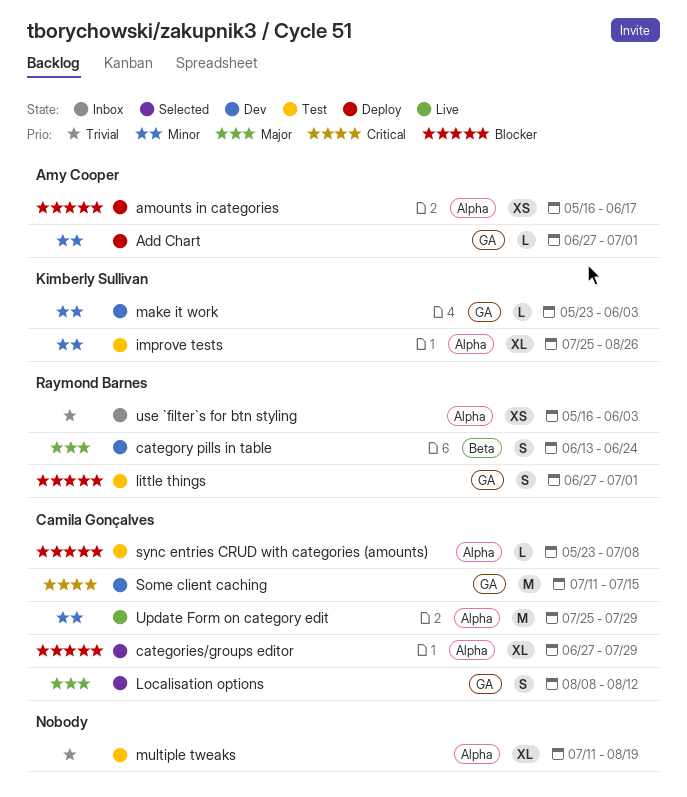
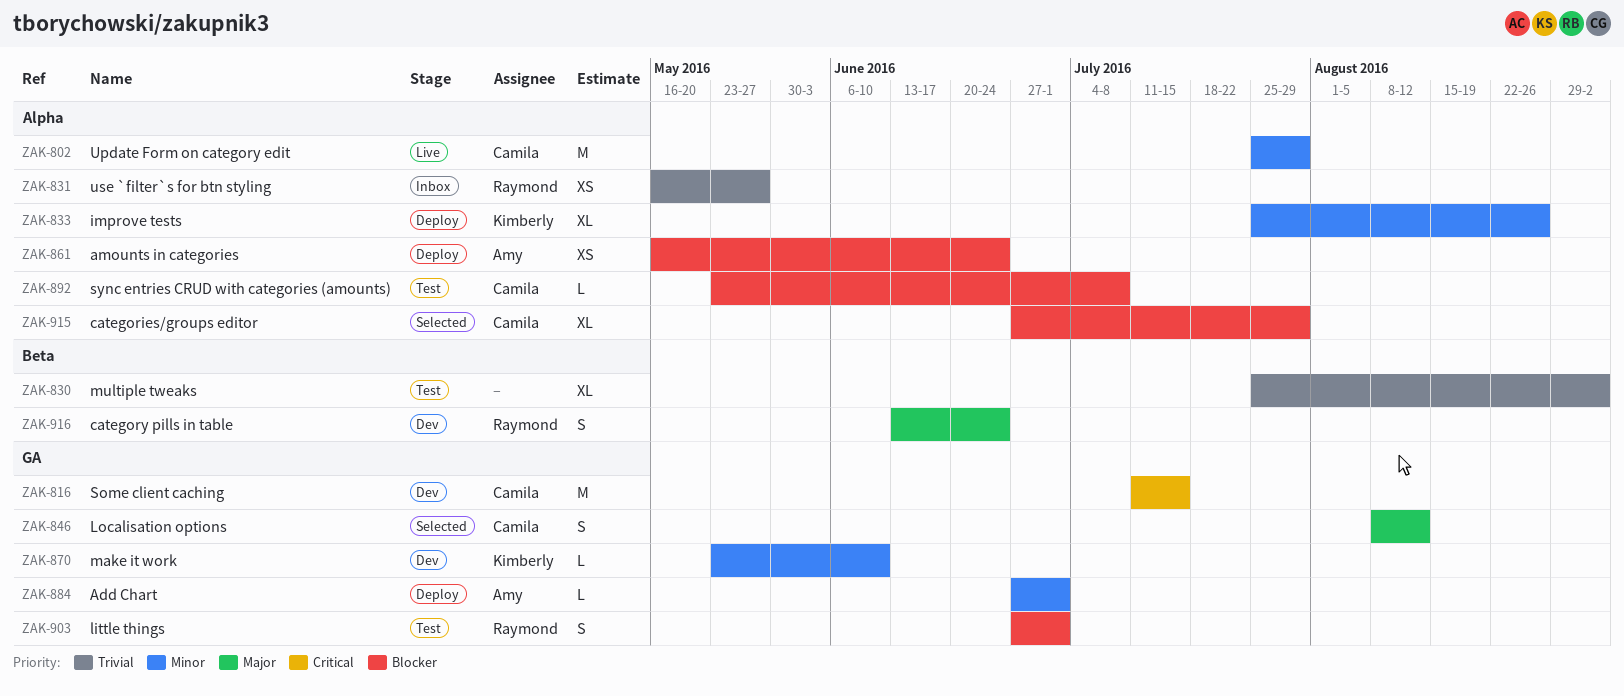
amounts in categories, due: Jun 17 -> Jun 24
improve tests, status: Test -> Deploy
make it work, due: Jun 3 -> Jun 10
multiple tweaks, label: Alpha -> Beta
multiple tweaks, start: Jul 11 -> Jul 25
multiple tweaks, due: Aug 19 -> Sep 2
use `filter`s for btn styling, due: Jun 3 -> May 27

